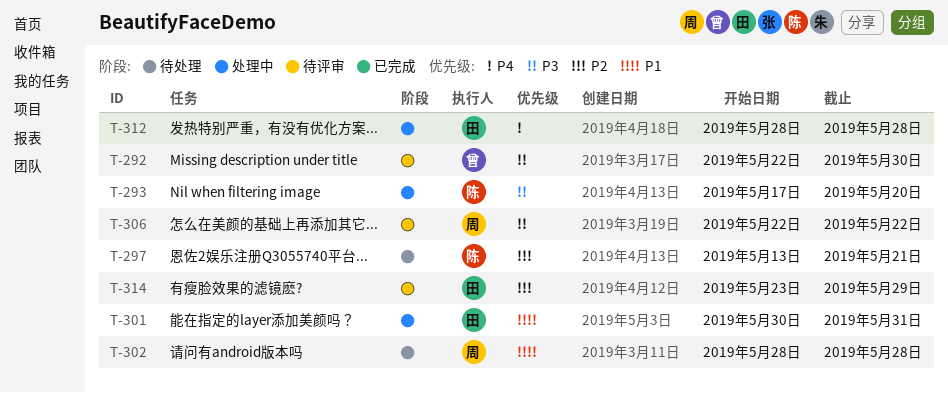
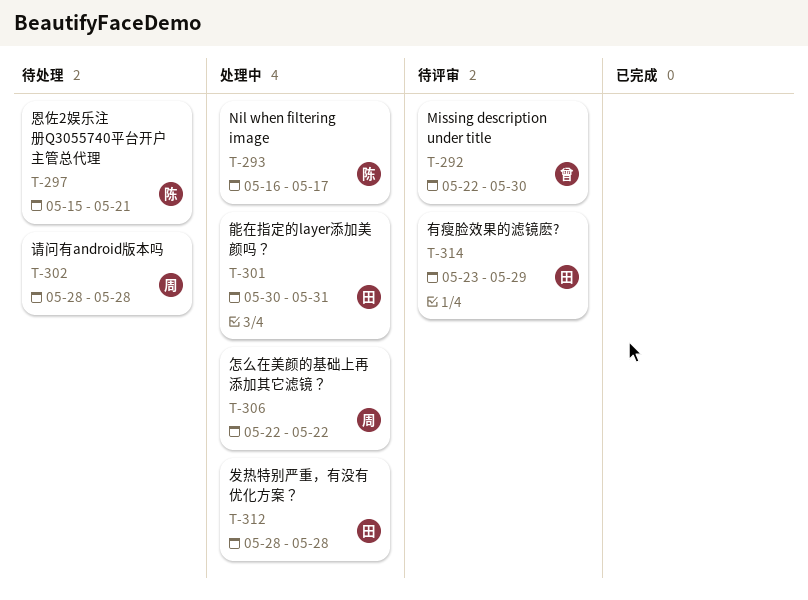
T-293, start: May 17 -> May 16
T-293, due: May 20 -> May 17
T-297, start: May 13 -> May 15
T-306, status: 待评审 -> 处理中

